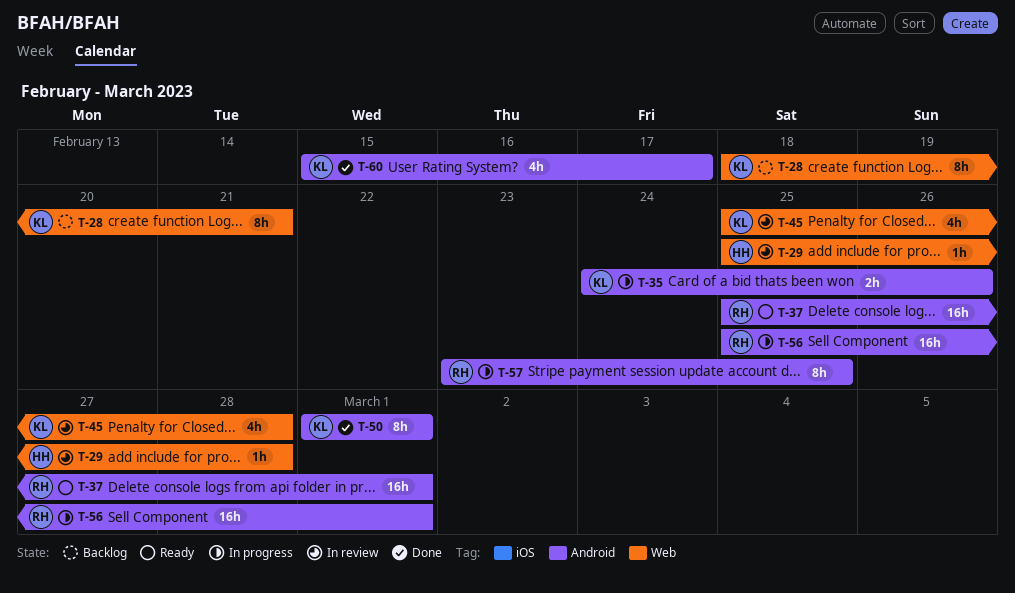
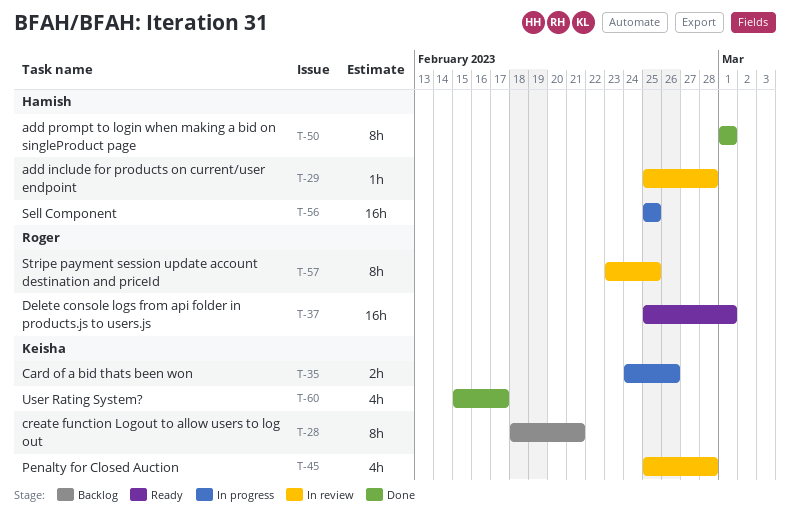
T-50, owner: Keisha -> Hamish
T-56, owner: Roger -> Hamish
T-56, due: Mar 1 -> Feb 25
T-57, status: In progress -> In review

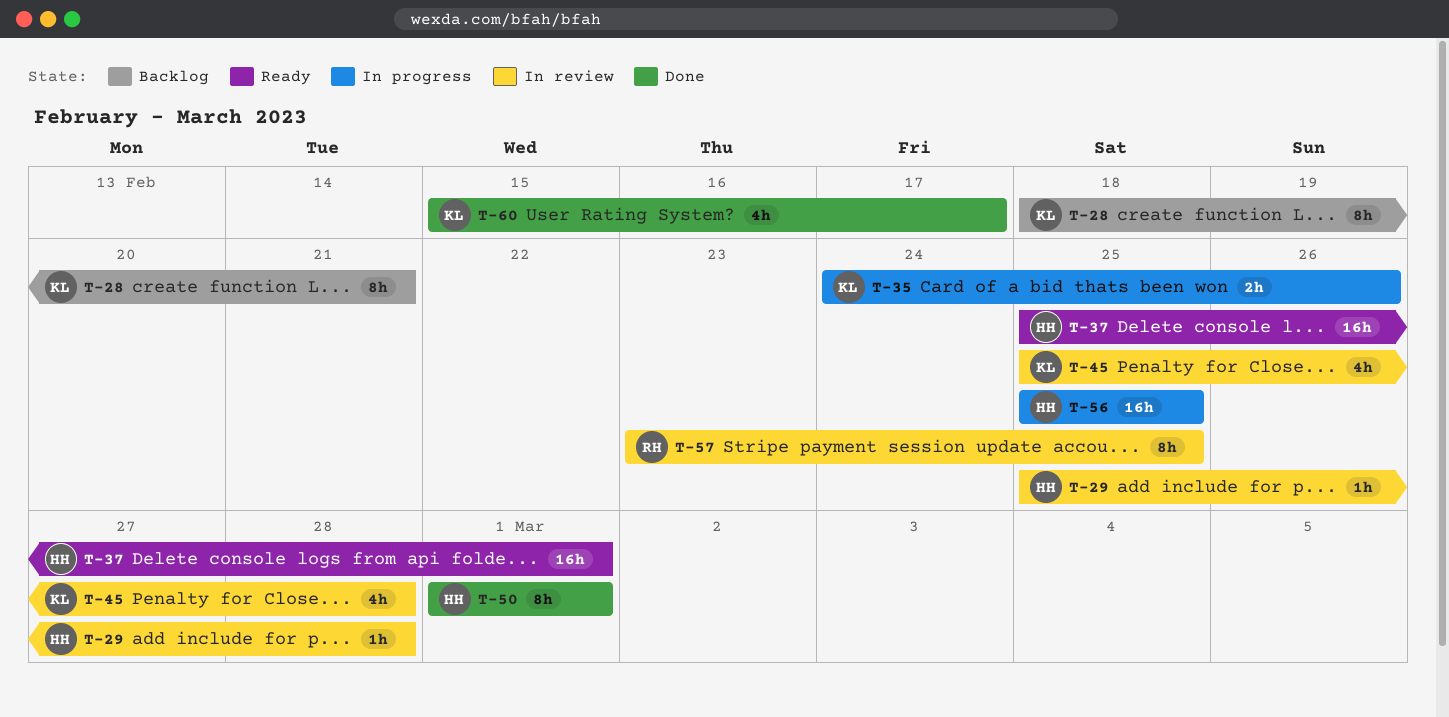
T-37, owner: Roger -> Hamish

